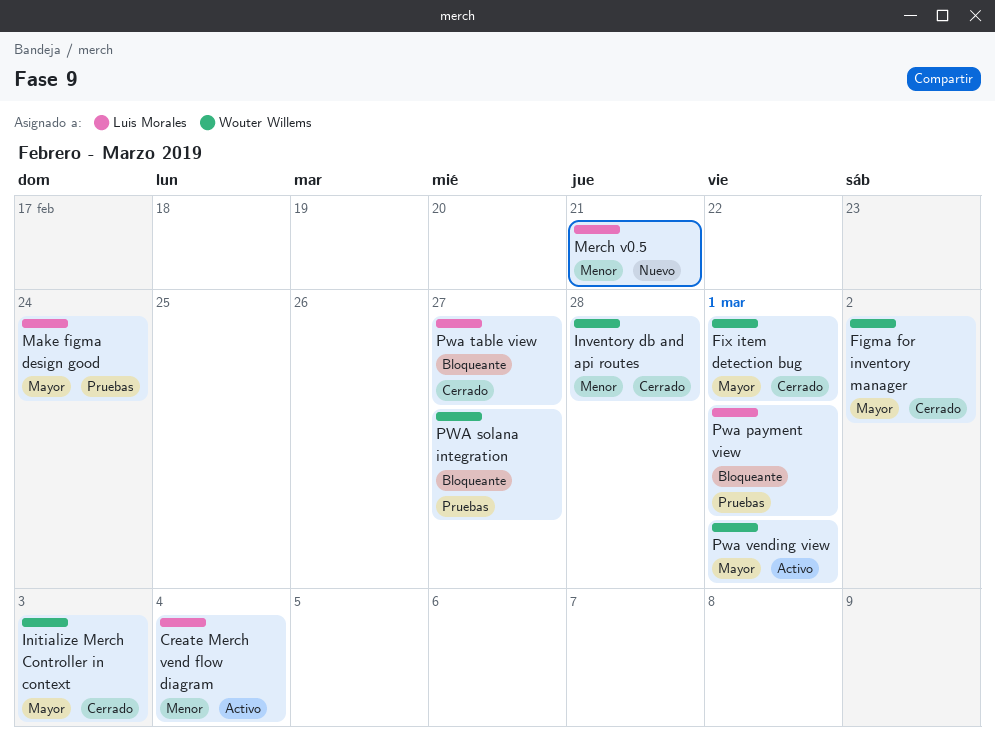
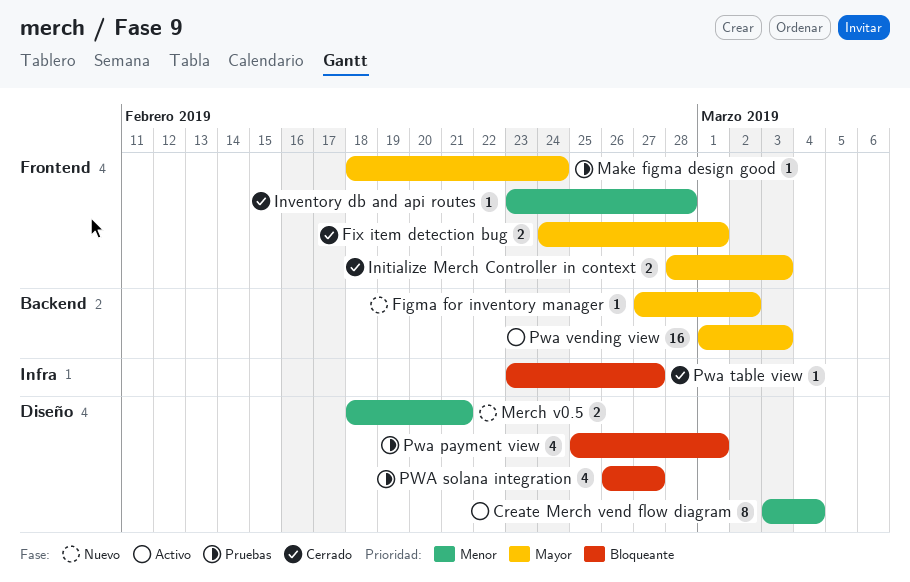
Figma for inventory manager, status: Cerrado -> Nuevo
Pwa vending view, due: Mar 1 -> Mar 3

